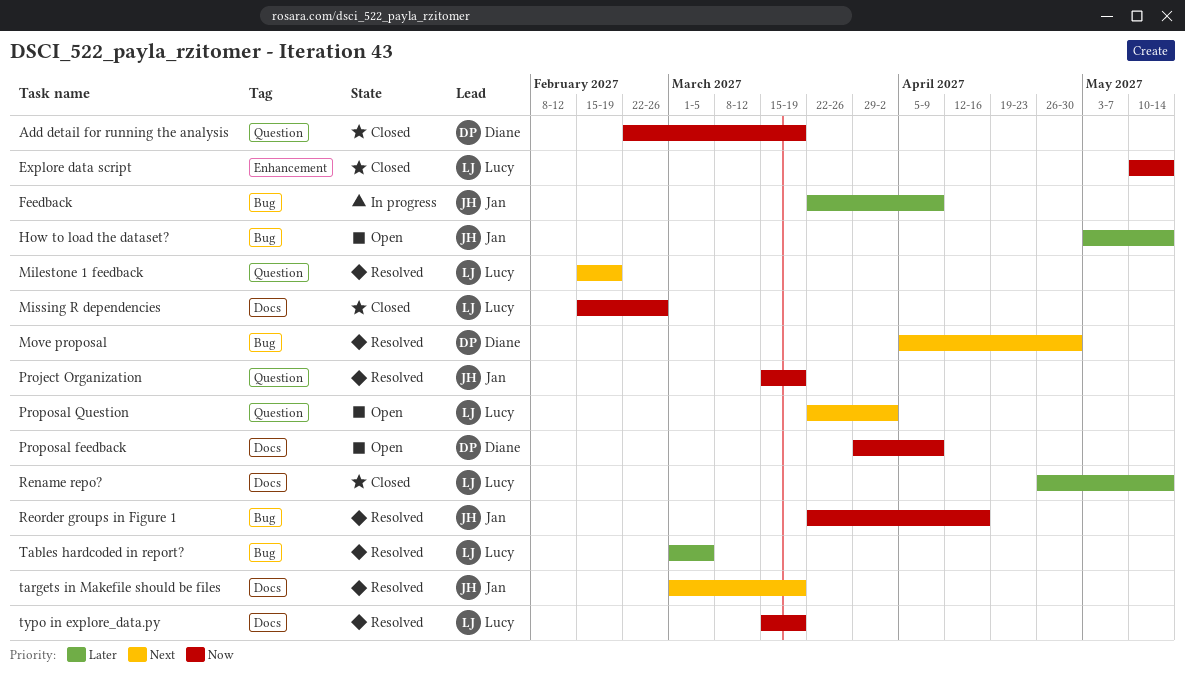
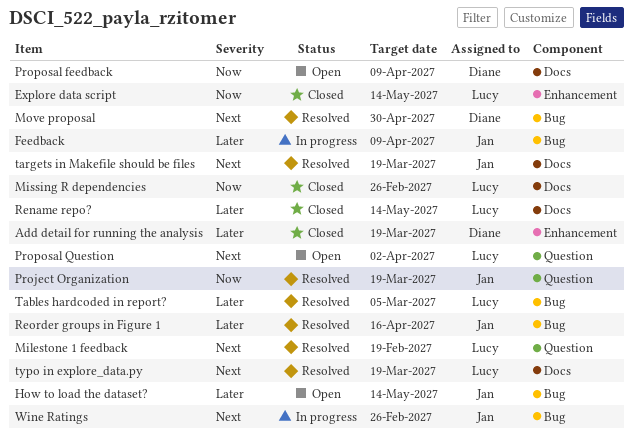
Add detail for running the analysis, priority: Now -> Later
Add detail for running the analysis, label: Question -> Enhancement
Reorder groups in Figure 1, priority: Now -> Later
typo in explore_data.py, priority: Now -> Next
Wine Ratings: none -> present

